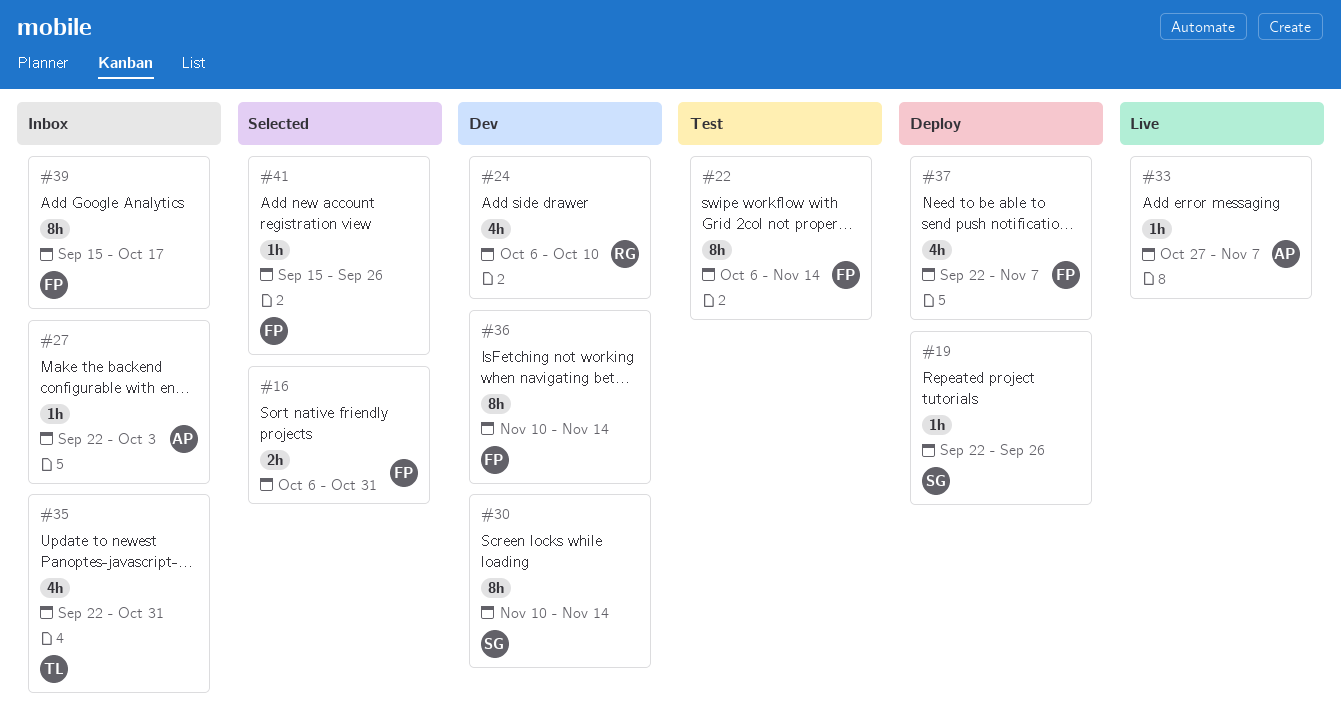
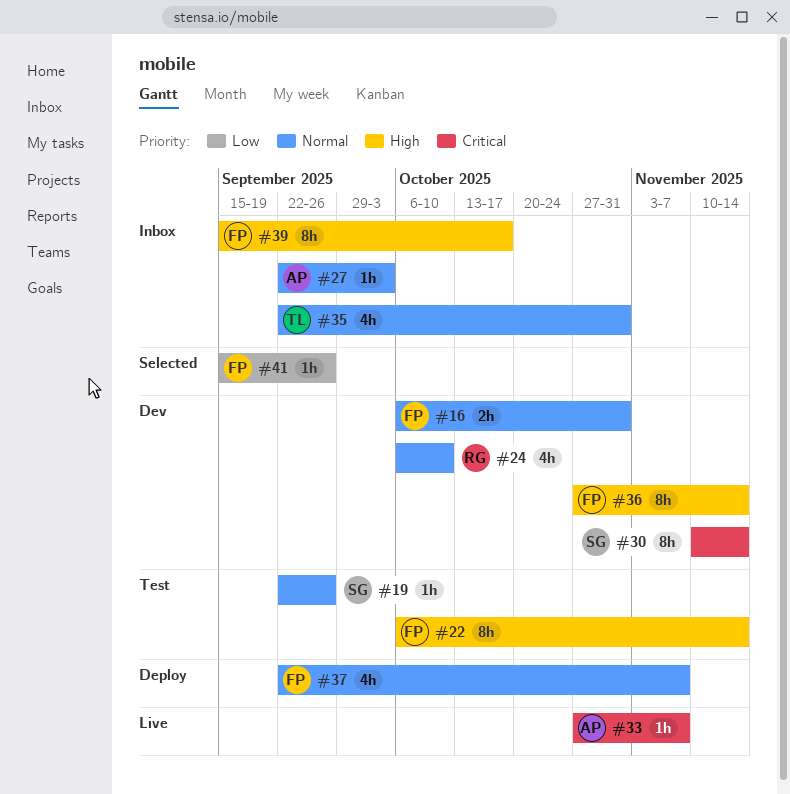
#16, status: Selected -> Dev
#19, status: Deploy -> Test
#36, start: Nov 10 -> Oct 27

